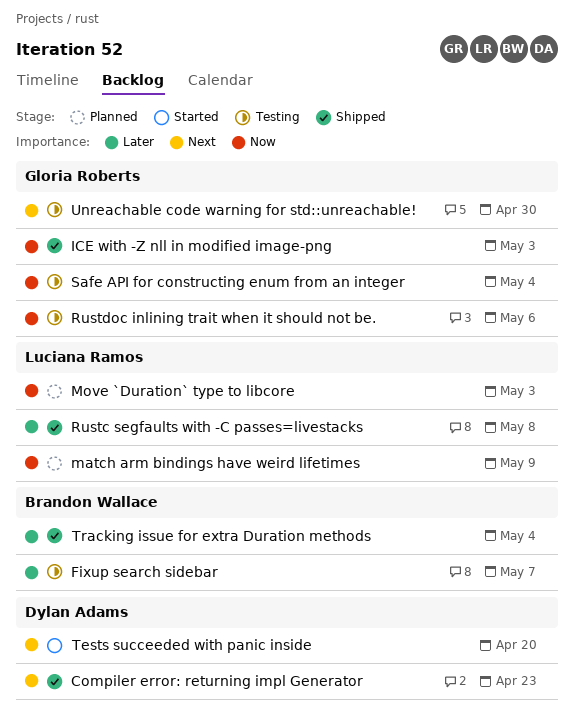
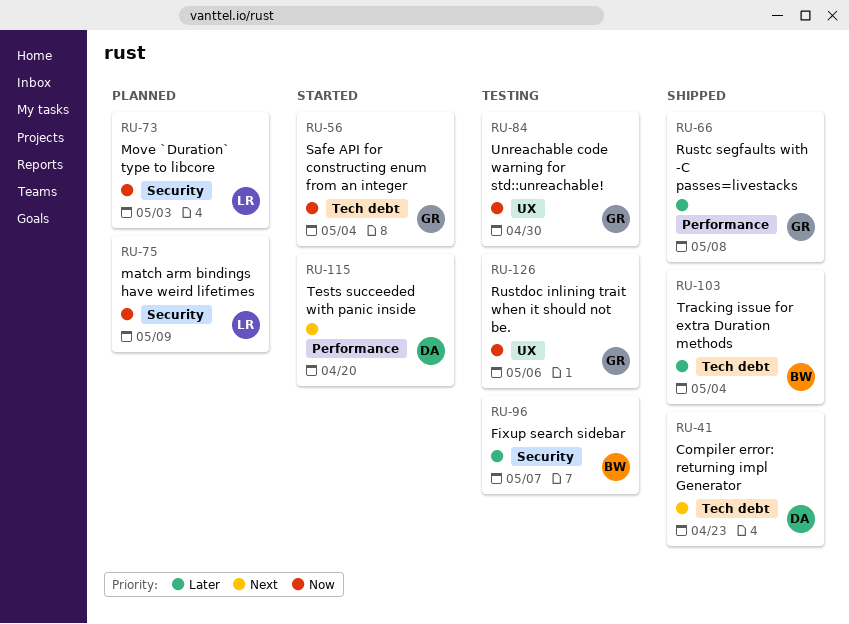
ICE with -Z nll in modified image-png: present -> none
Rustc segfaults with -C passes=livestacks, owner: Luciana Ramos -> Gloria Roberts
Safe API for constructing enum from an integer, status: Testing -> Started
Unreachable code warning for std::unreachable!, priority: Next -> Now

